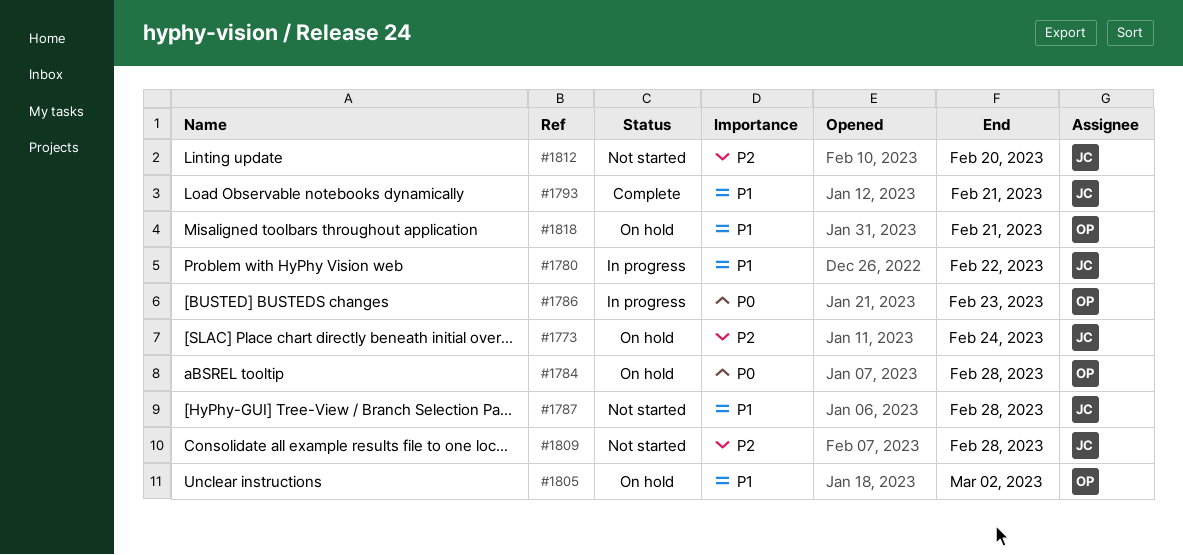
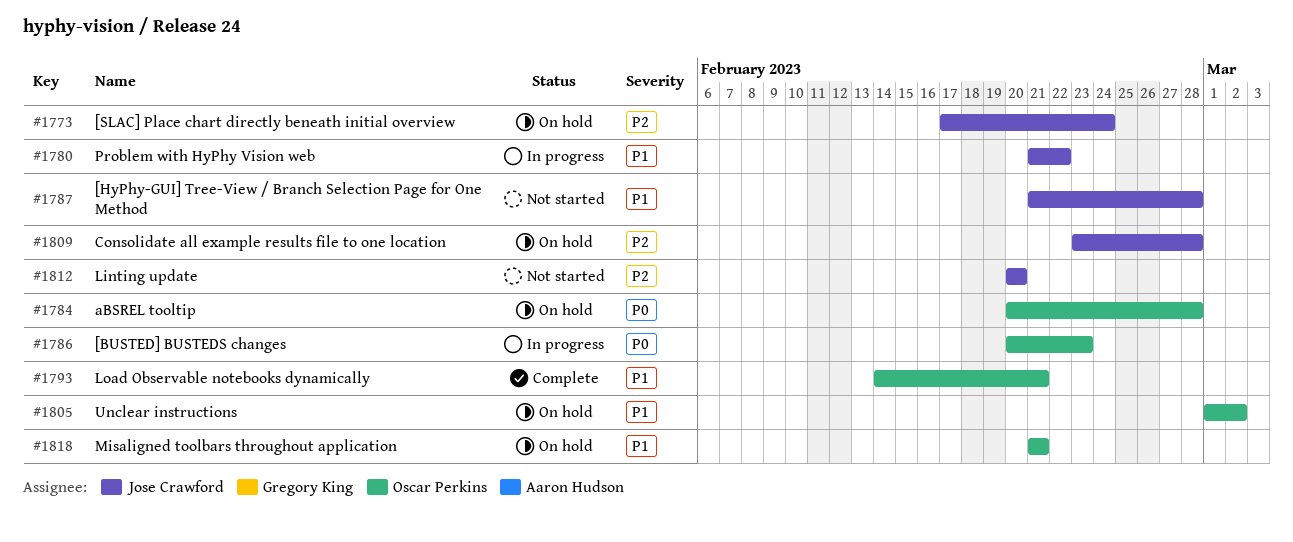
#1793, owner: Jose Crawford -> Oscar Perkins
#1809, status: Not started -> On hold

